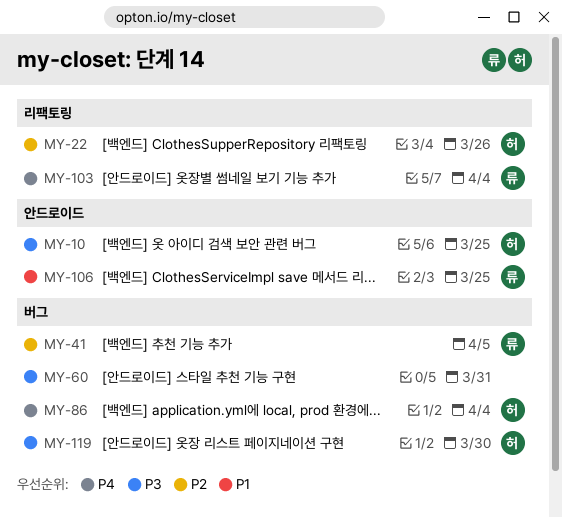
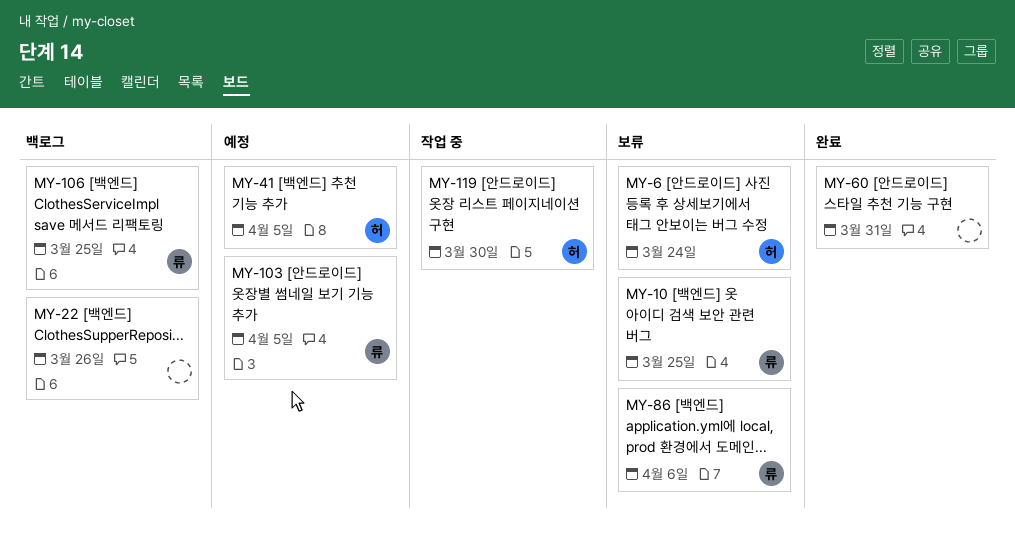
MY-6: none -> present
MY-10, owner: 허 -> 류
MY-22, owner: 허 -> none
MY-41, owner: 류 -> 허
MY-86, owner: 허 -> 류
MY-86, due: Apr 4 -> Apr 6
MY-103, due: Apr 4 -> Apr 5

